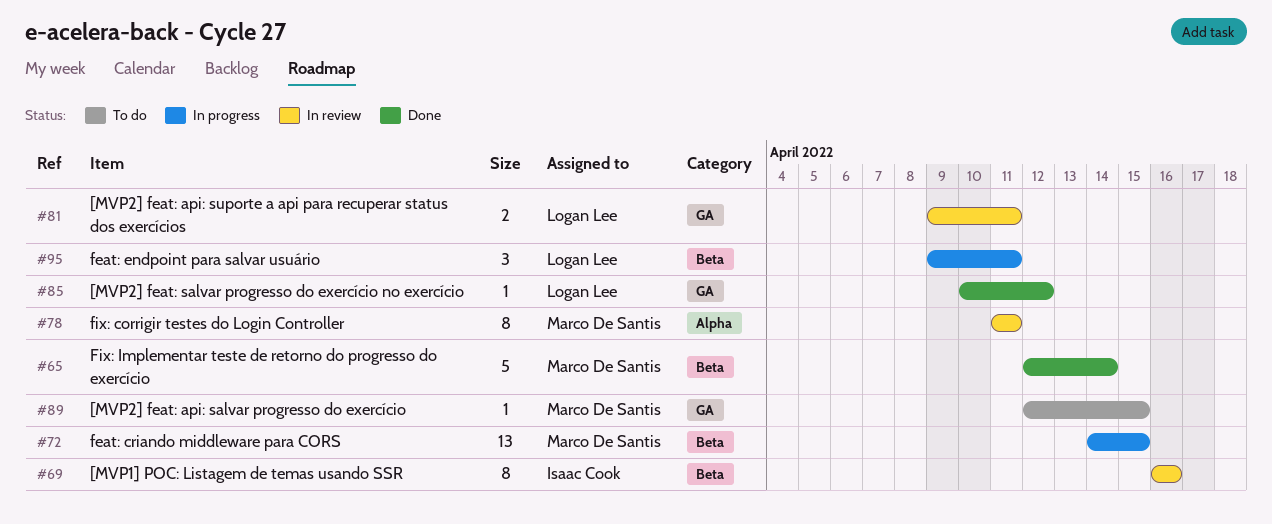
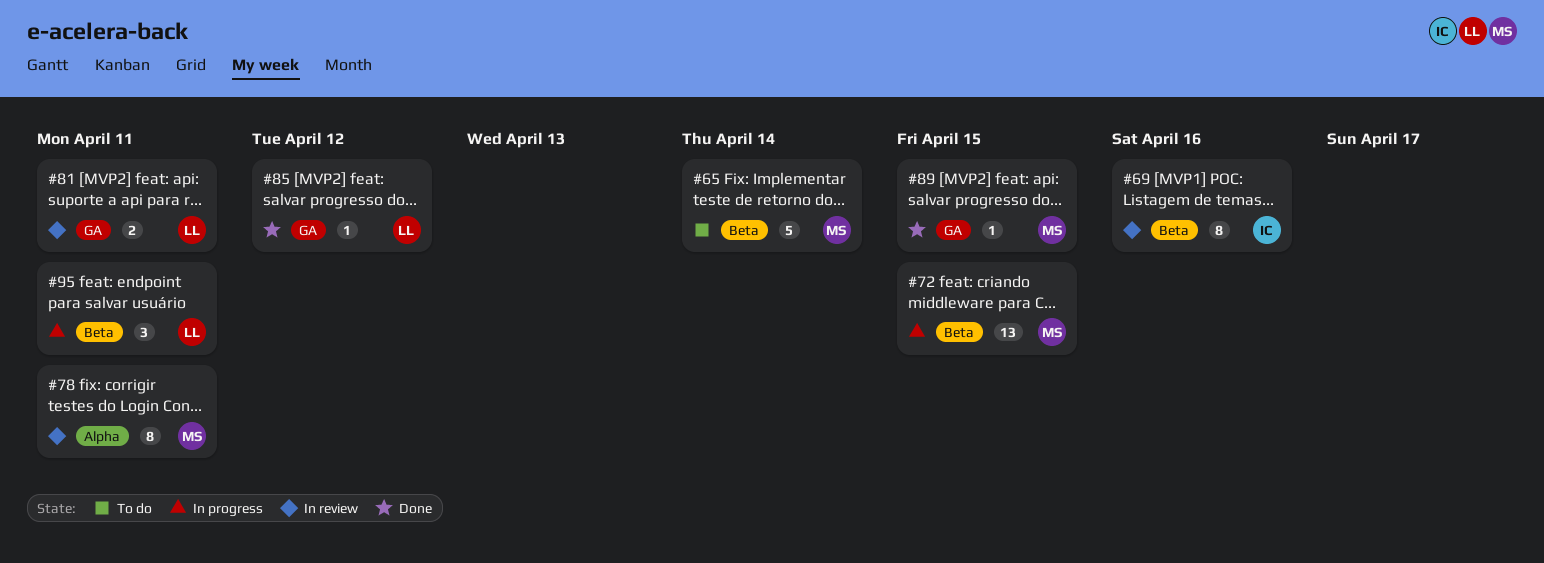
#65, status: Done -> To do
#89, status: To do -> Done

